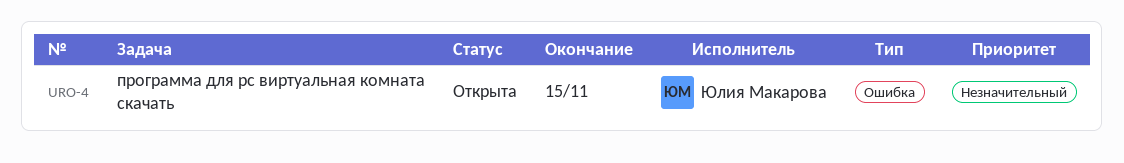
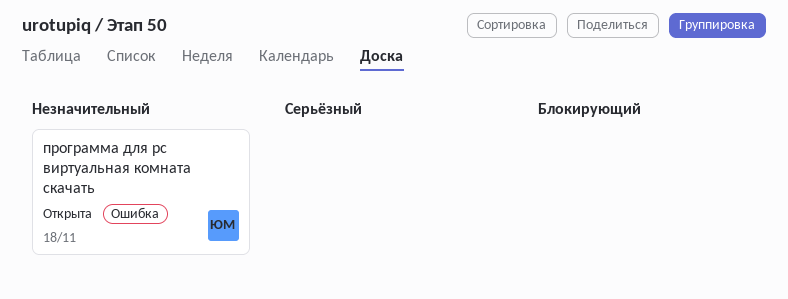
программа для pc виртуальная комната скачать, due: Nov 15 -> Nov 18

